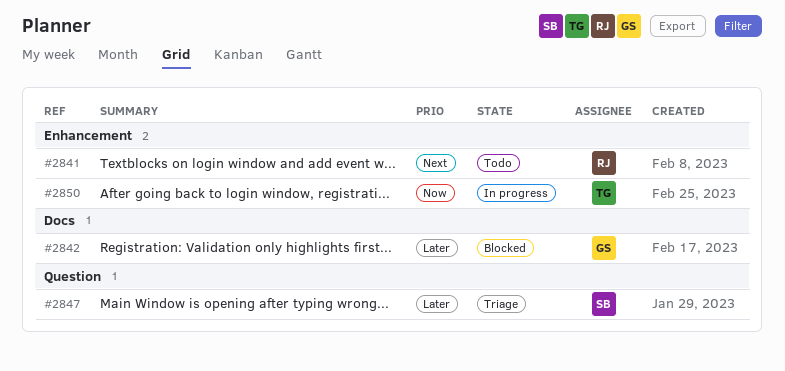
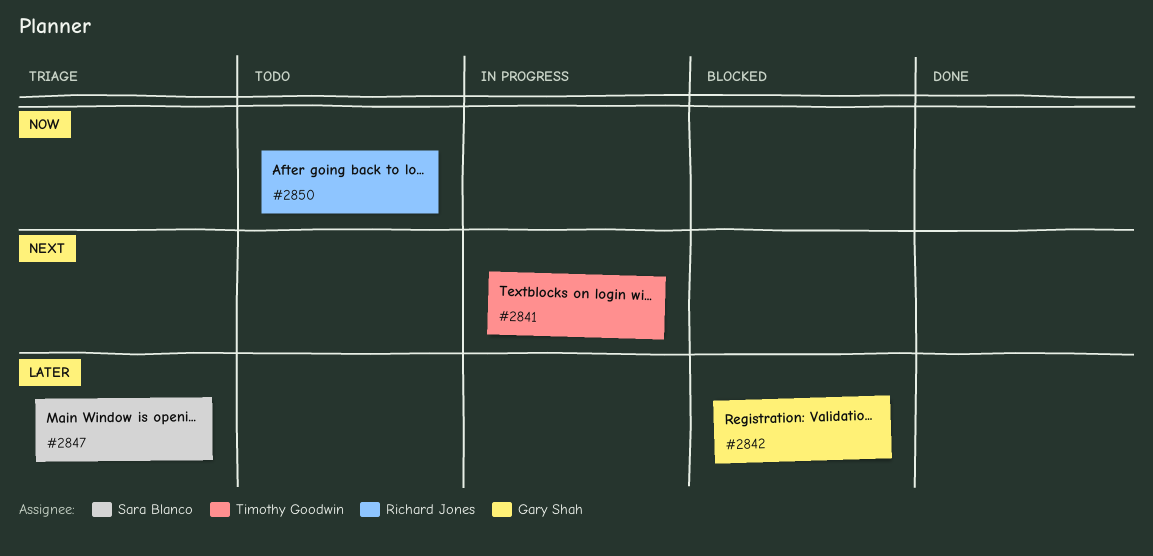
#2841, status: Todo -> In progress
#2841, owner: Richard Jones -> Timothy Goodwin
#2850, status: In progress -> Todo
#2850, owner: Timothy Goodwin -> Richard Jones

